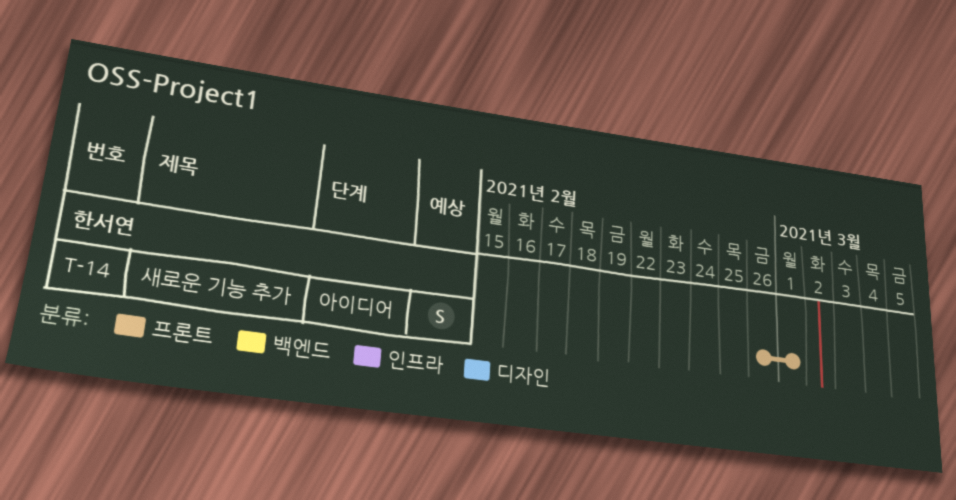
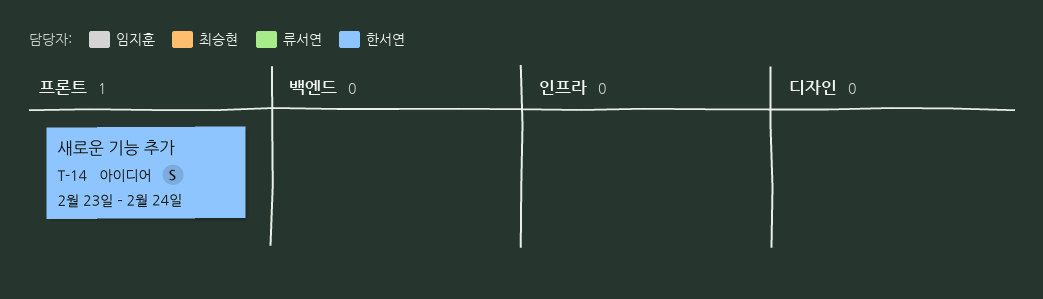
T-14, start: Feb 26 -> Feb 23
T-14, due: Mar 1 -> Feb 24

